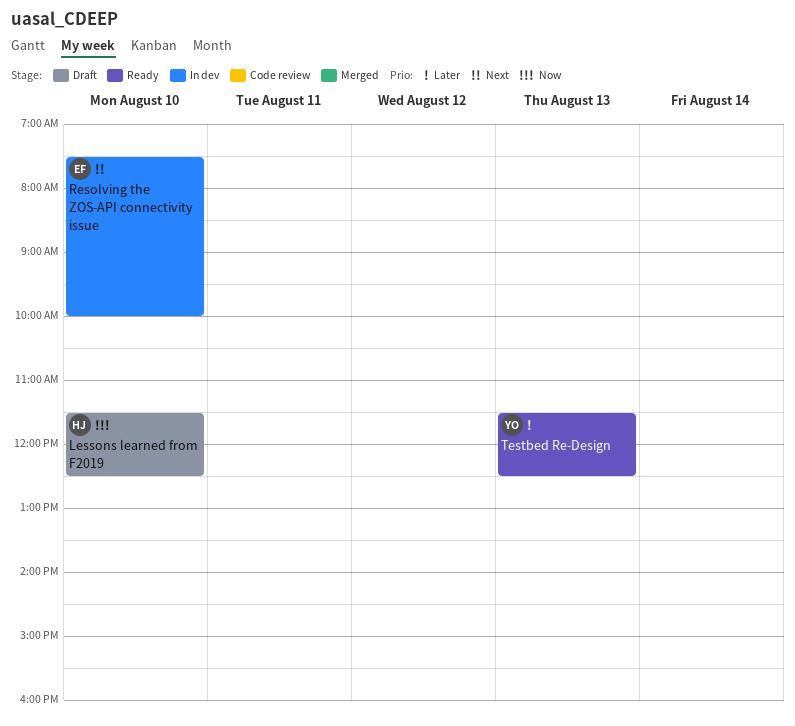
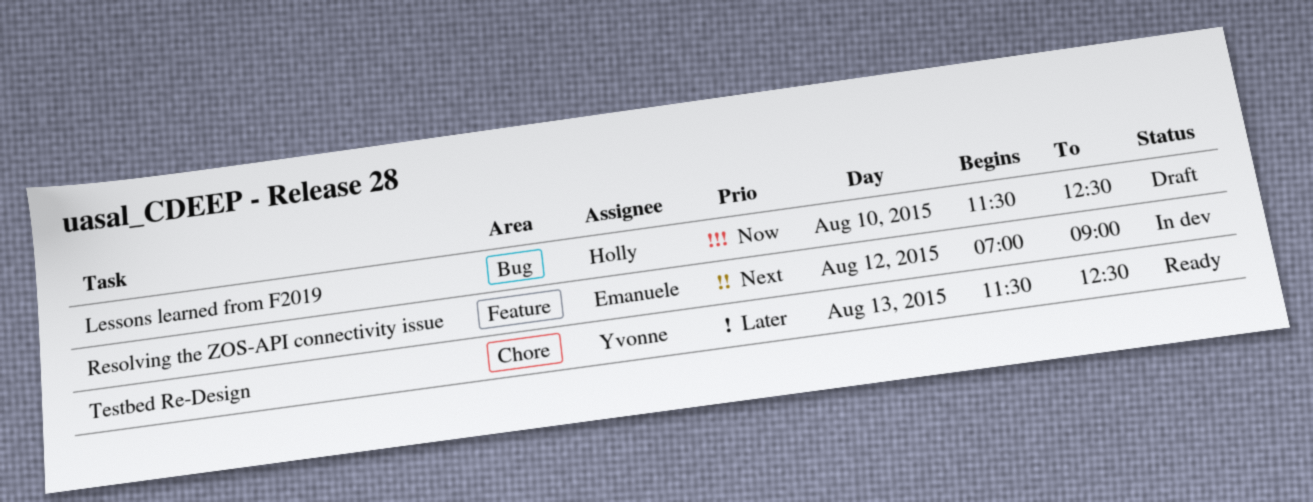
Resolving the ZOS-API connectivity issue, day: Aug 10 -> Aug 12
Resolving the ZOS-API connectivity issue, begins: 07:30 -> 07:00
Resolving the ZOS-API connectivity issue, ends: 10:00 -> 09:00

